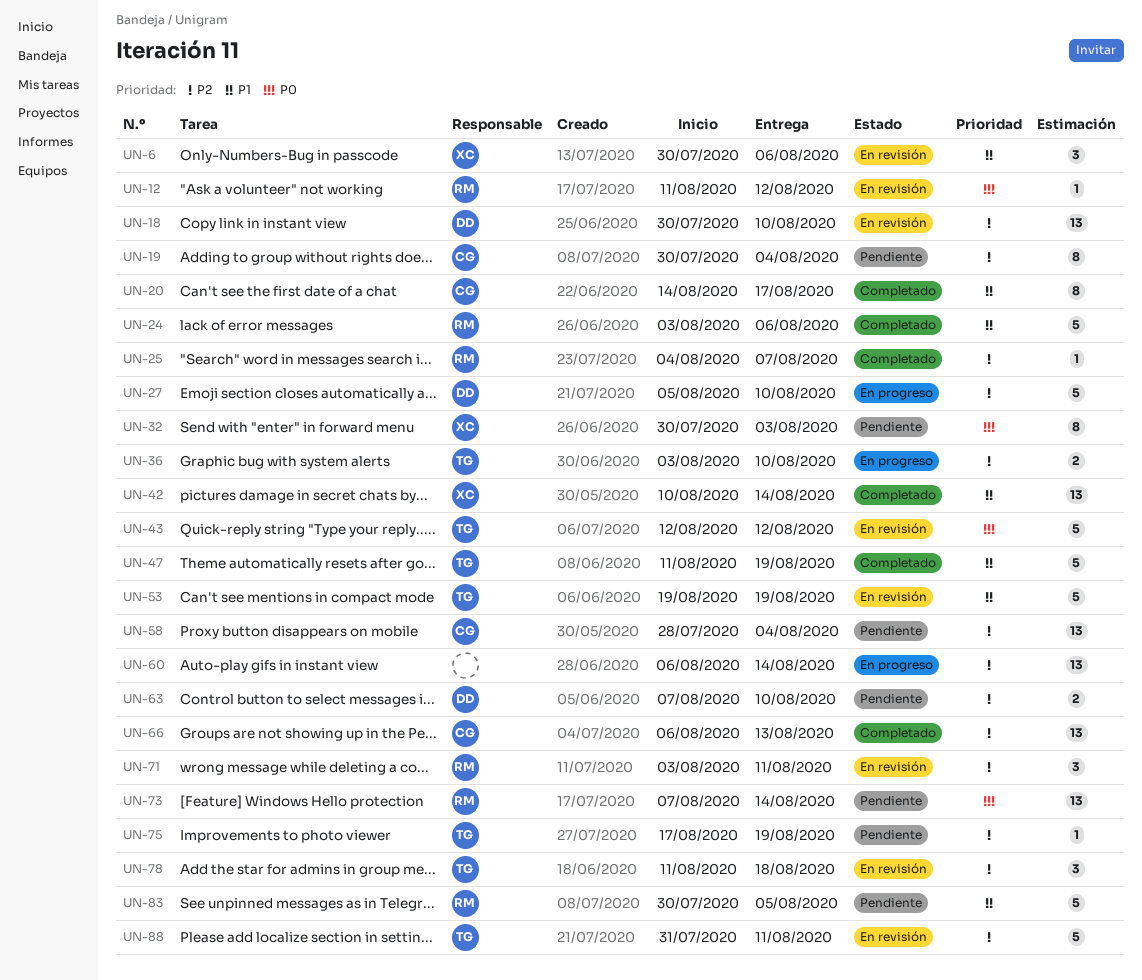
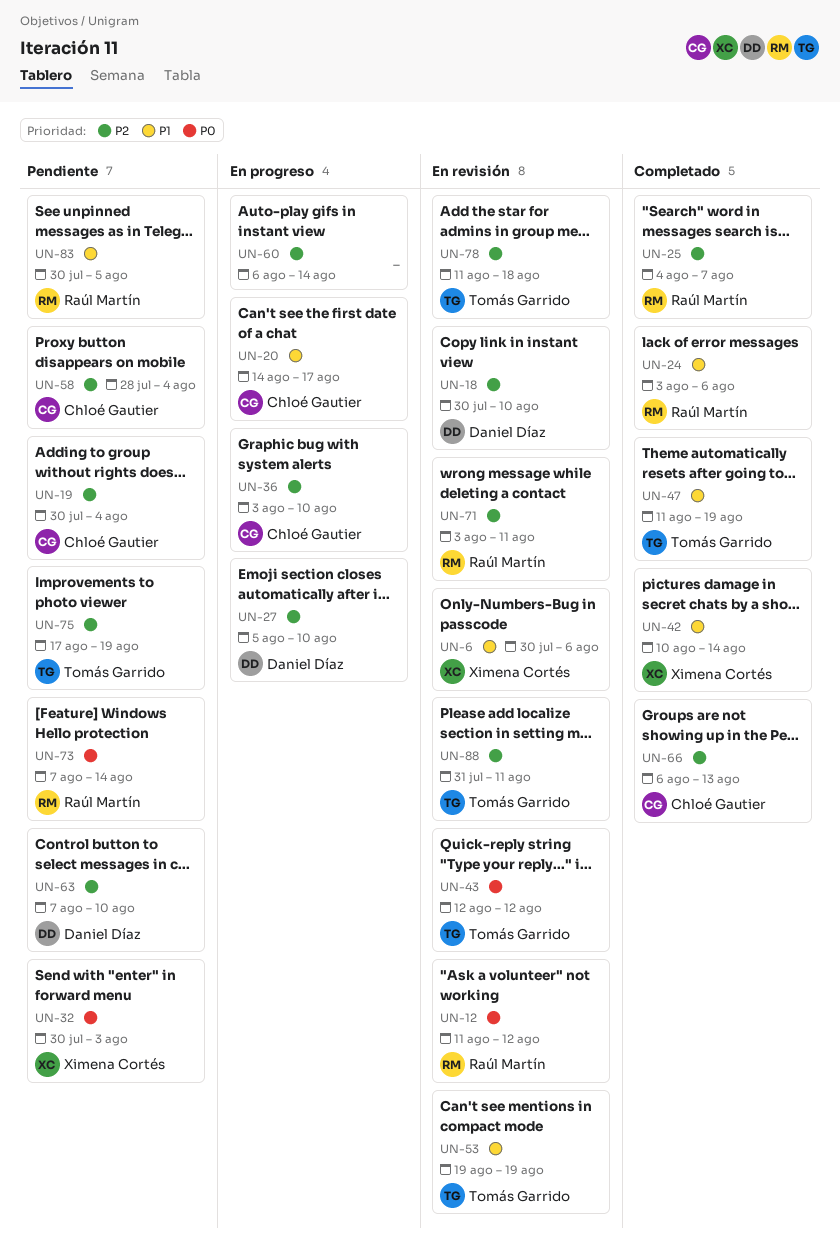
UN-20, status: Completado -> En progreso
UN-36, owner: Tomás Garrido -> Chloé Gautier

